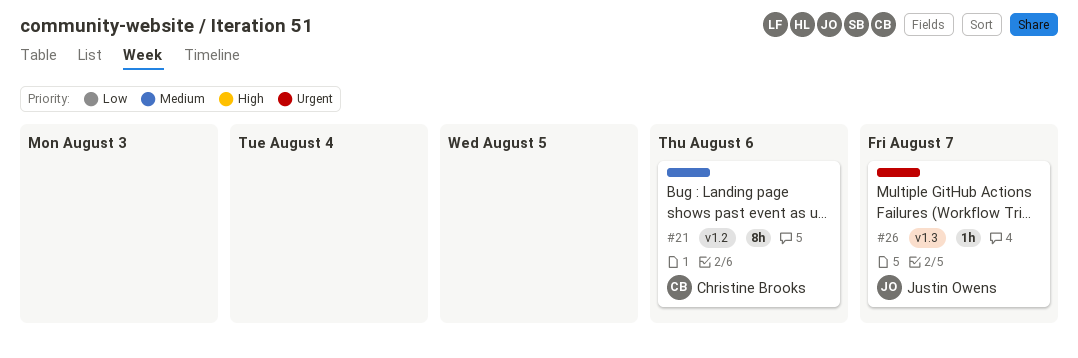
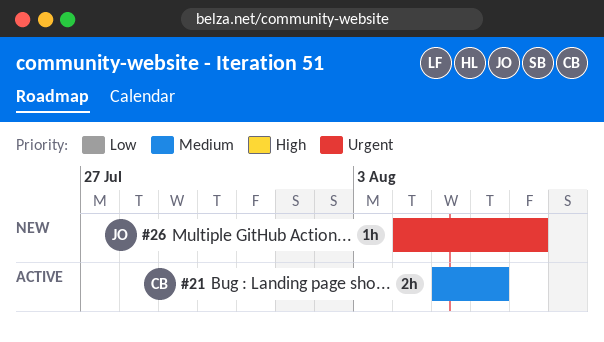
#21, estimate: 8h -> 2h

